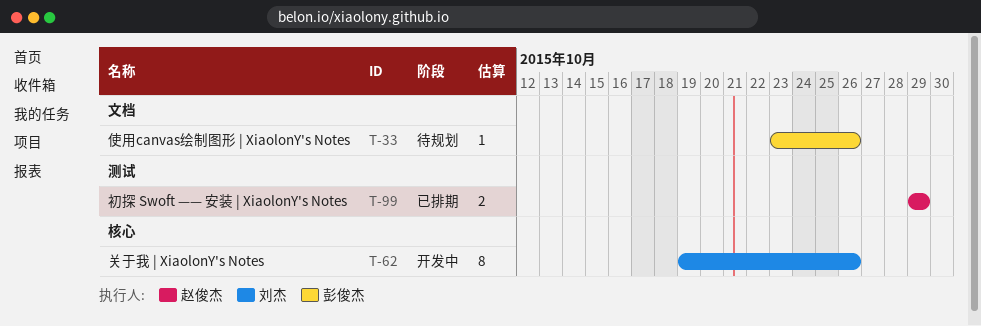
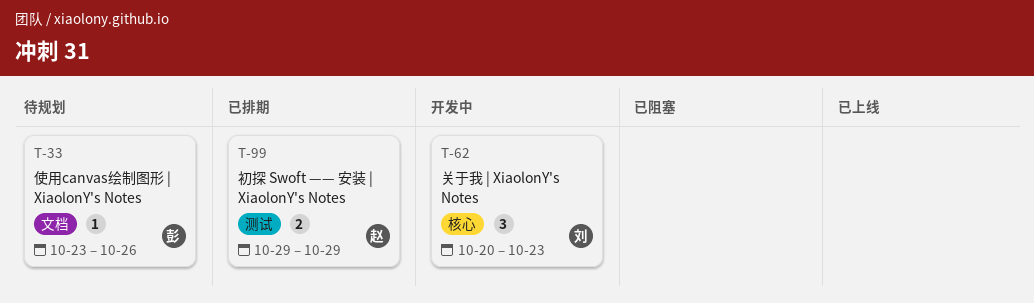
T-62, estimate: 8 -> 3
T-62, start: Oct 19 -> Oct 20
T-62, due: Oct 26 -> Oct 23

